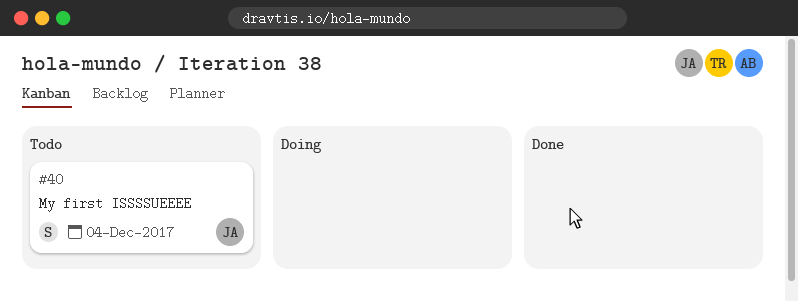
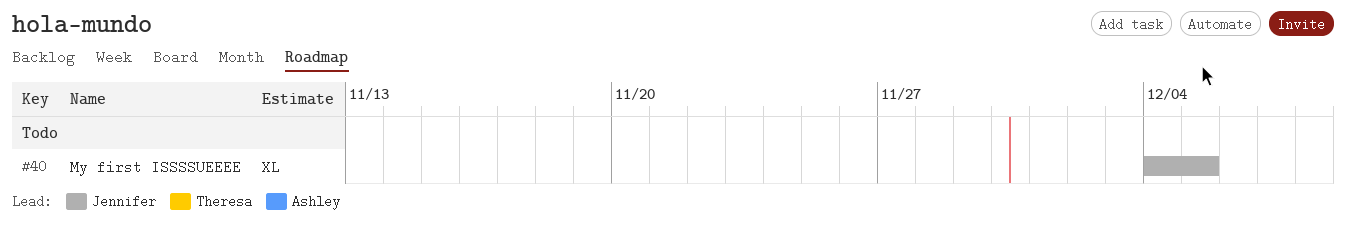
#40, estimate: S -> XL
#40, due: Dec 4 -> Dec 5

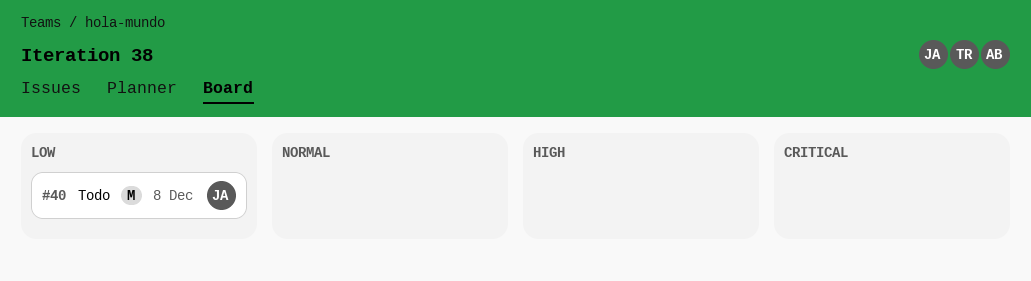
#40, estimate: XL -> M
#40, due: Dec 5 -> Dec 8

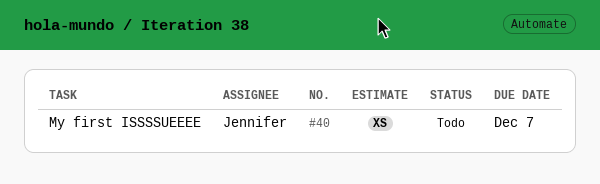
#40, estimate: M -> XS
#40, due: Dec 8 -> Dec 7

